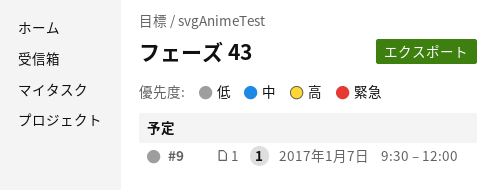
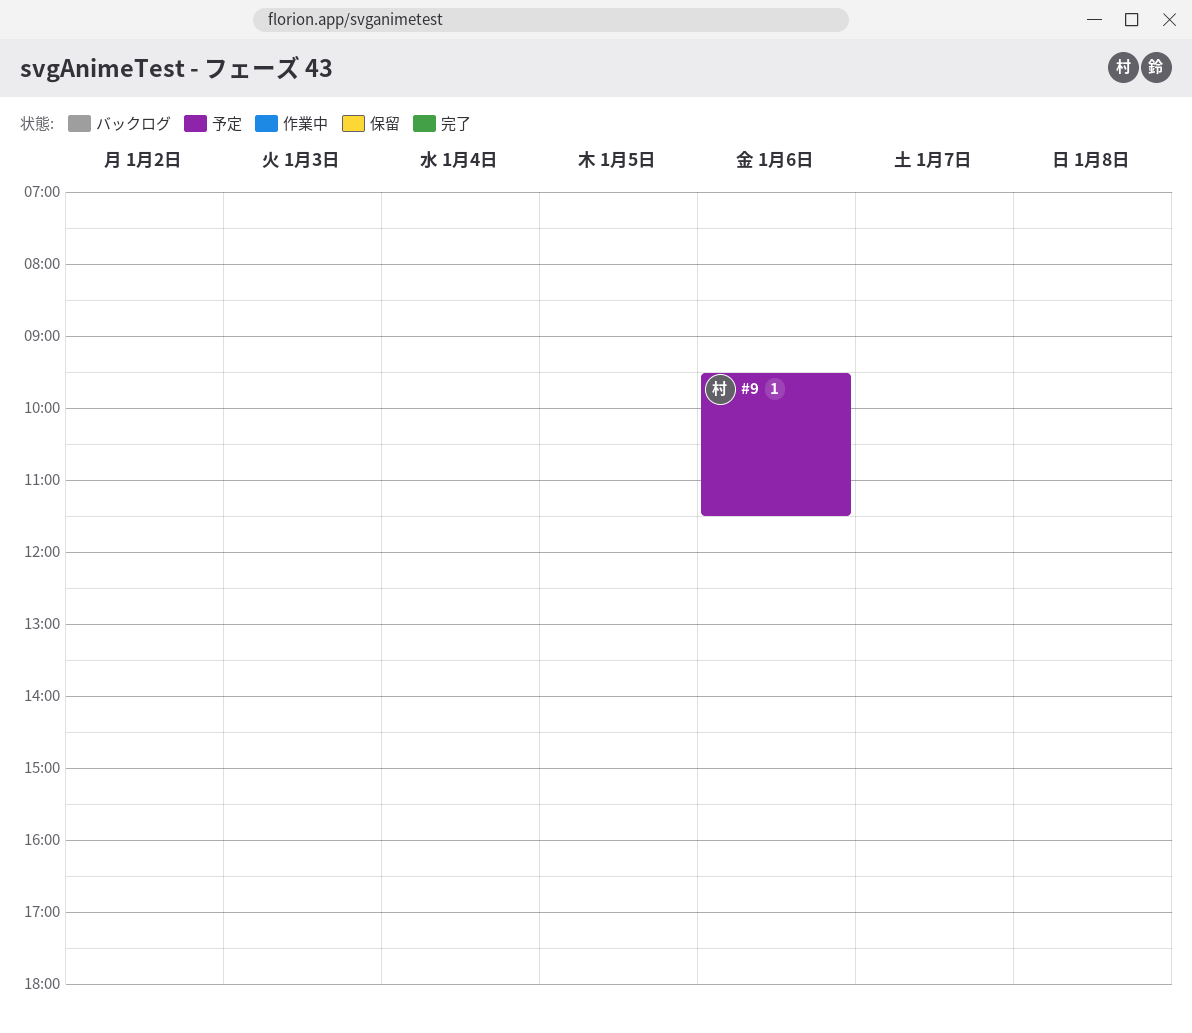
#9, day: Jan 7 -> Jan 6
#9, ends: 12:00 -> 11:30

